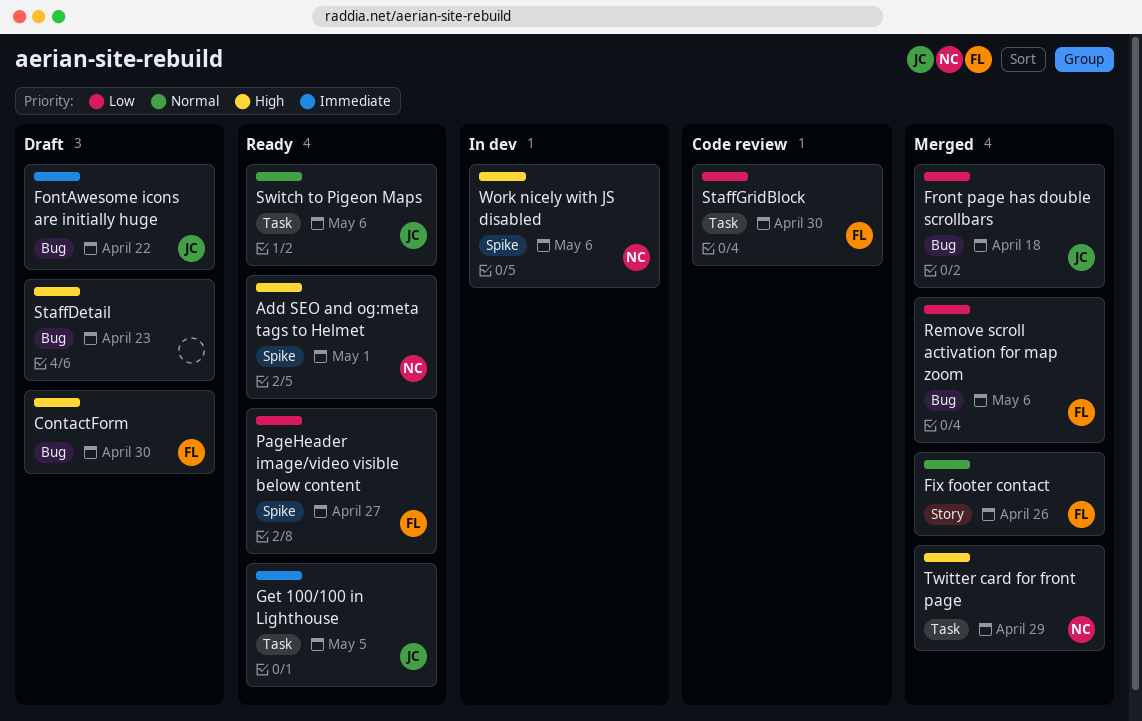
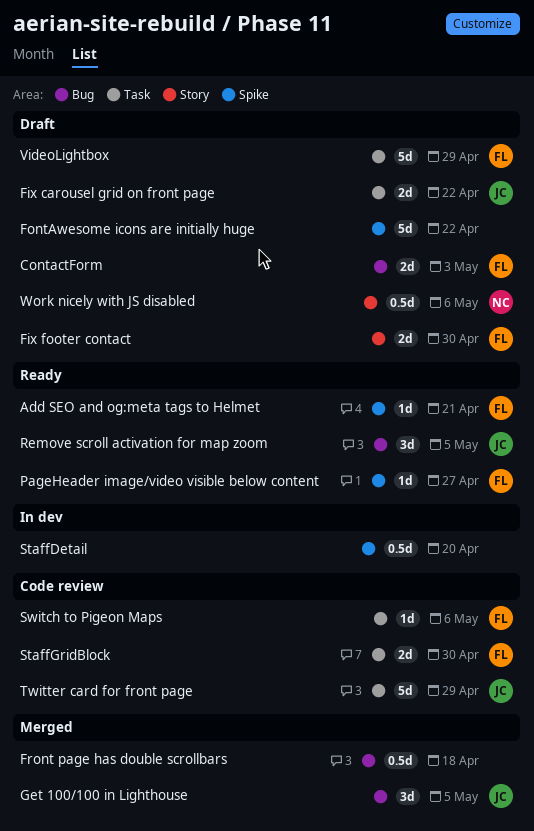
Add SEO and og:meta tags to Helmet, owner: NC -> FL
Add SEO and og:meta tags to Helmet, due: May 1 -> Apr 21
ContactForm, due: Apr 30 -> May 3
Fix carousel grid on front page: none -> present
Fix footer contact, status: Merged -> Draft
Fix footer contact, due: Apr 26 -> Apr 30
FontAwesome icons are initially huge, owner: JC -> none
FontAwesome icons are initially huge, label: Bug -> Spike
Front page has double scrollbars, owner: JC -> none
Get 100/100 in Lighthouse, status: Ready -> Merged
Get 100/100 in Lighthouse, label: Task -> Bug
Remove scroll activation for map zoom, status: Merged -> Ready
Remove scroll activation for map zoom, owner: FL -> JC
Remove scroll activation for map zoom, due: May 6 -> May 5
StaffDetail, status: Draft -> In dev
StaffDetail, label: Bug -> Spike
StaffDetail, due: Apr 23 -> Apr 20
Switch to Pigeon Maps, status: Ready -> Code review
Switch to Pigeon Maps, owner: JC -> FL
Twitter card for front page, status: Merged -> Code review
Twitter card for front page, owner: NC -> JC
VideoLightbox: none -> present
Work nicely with JS disabled, status: In dev -> Draft
Work nicely with JS disabled, label: Spike -> Story

